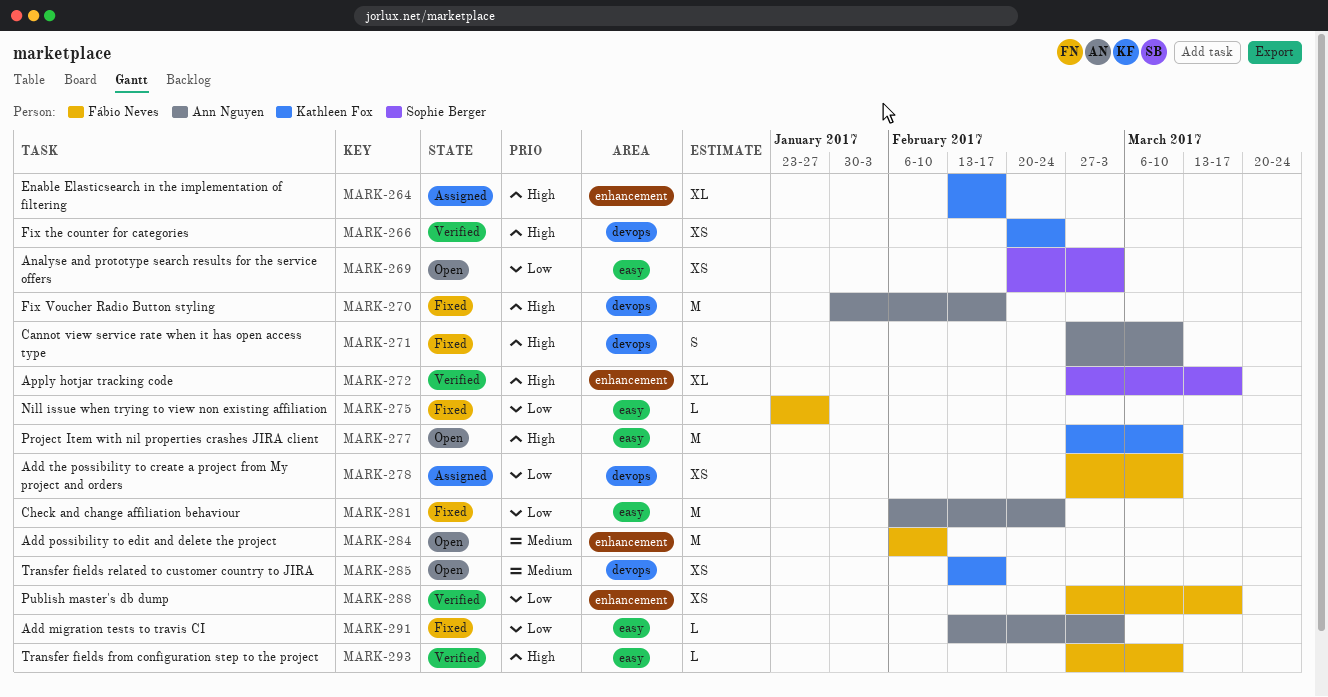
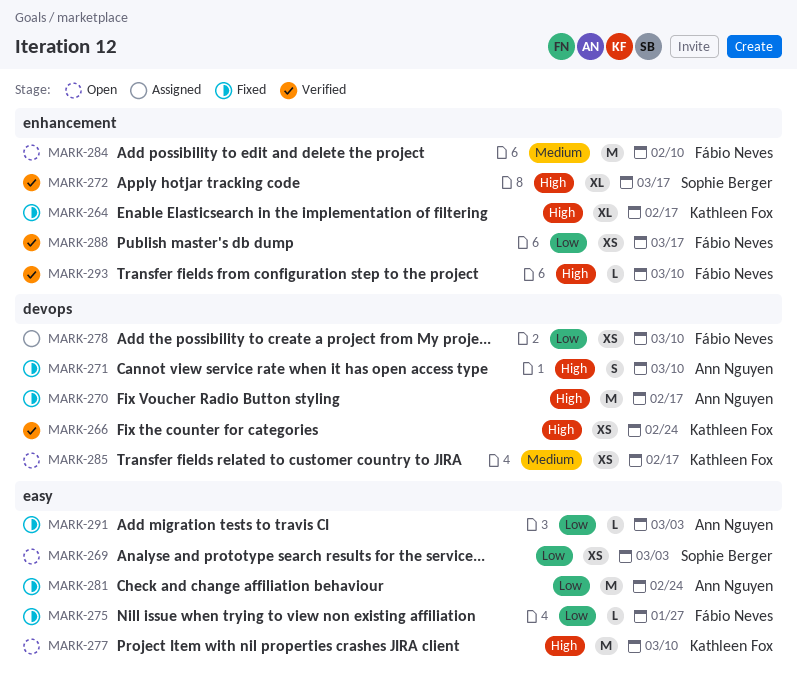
MARK-264, status: Assigned -> Fixed
MARK-293, label: easy -> enhancement

